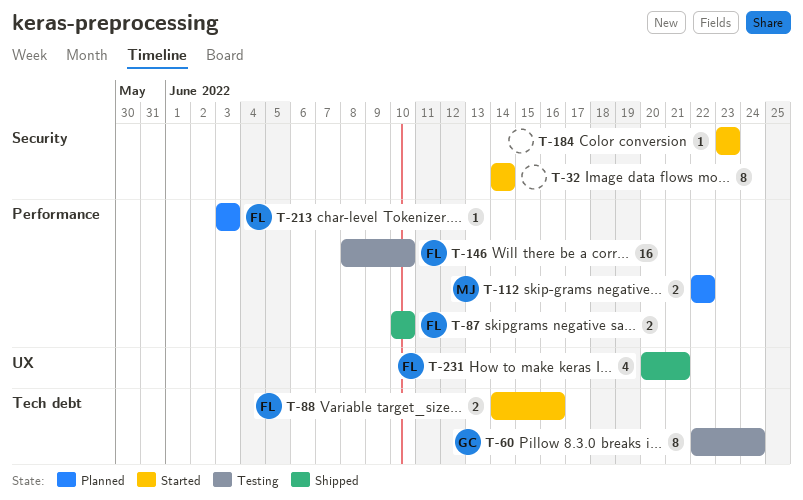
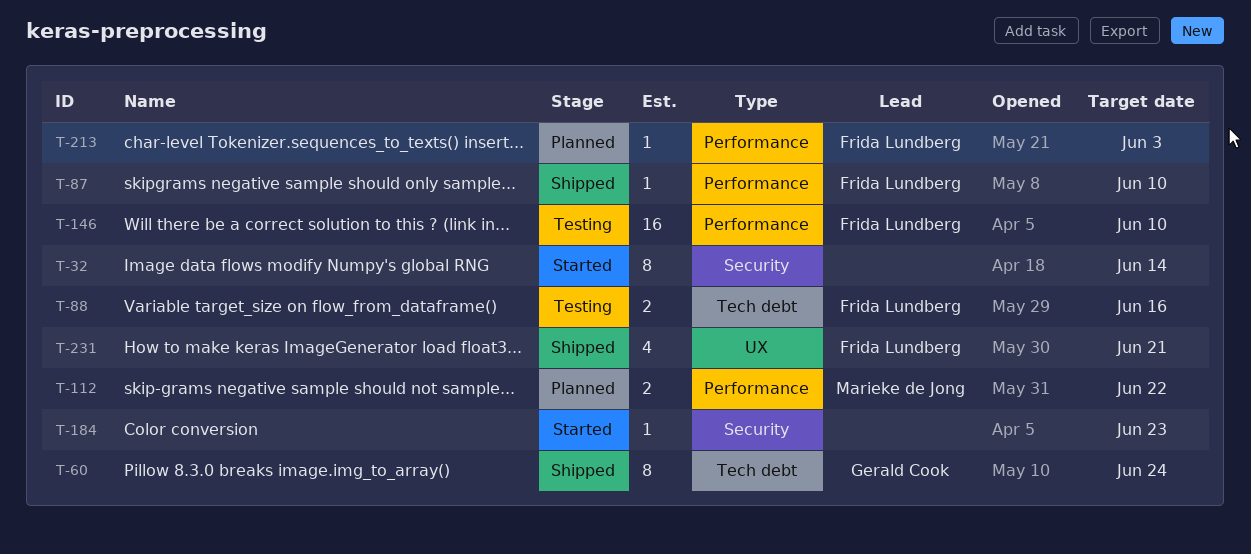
T-60, status: Testing -> Shipped
T-87, estimate: 2 -> 1
T-88, status: Started -> Testing

